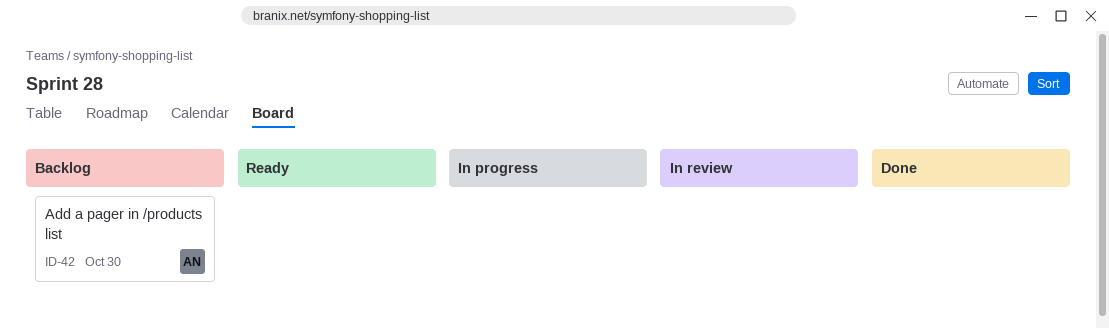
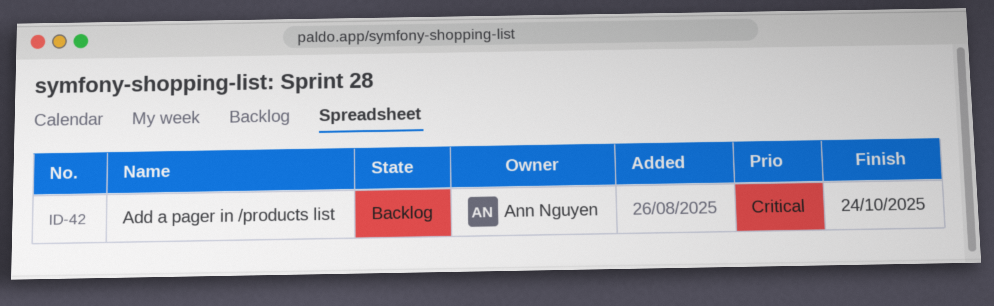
ID-42, due: Oct 30 -> Oct 24

